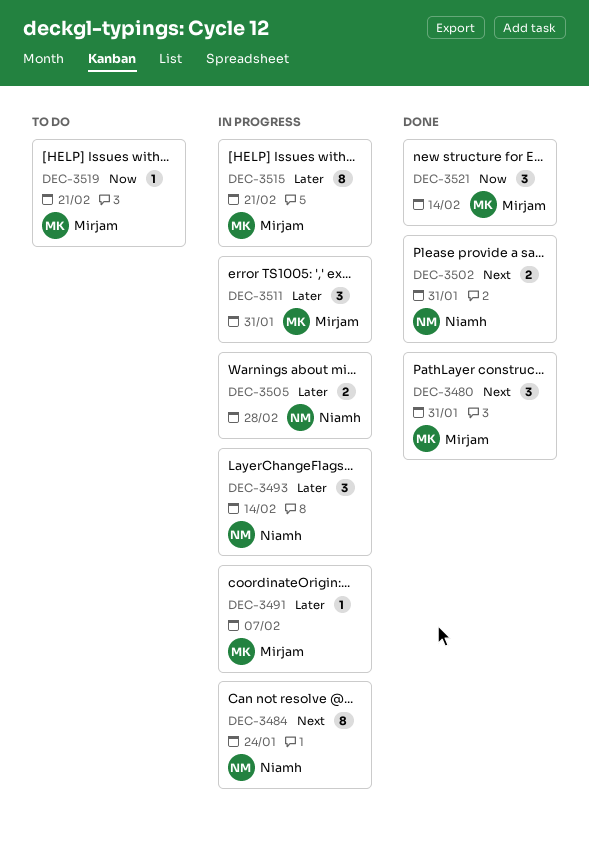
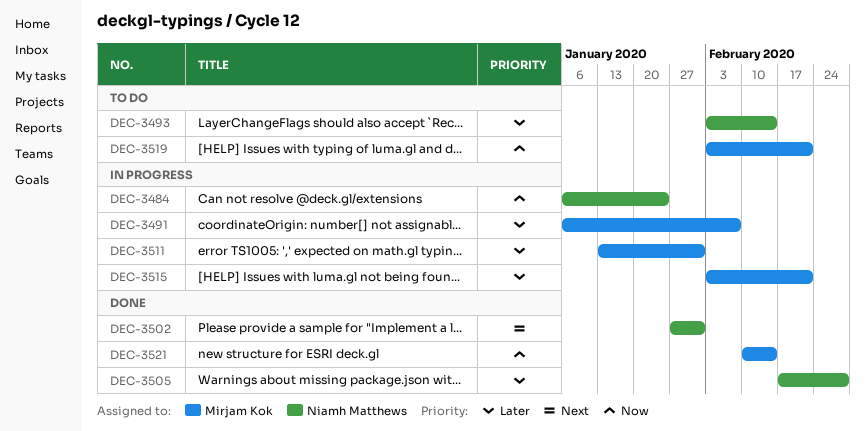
DEC-3480: present -> none
DEC-3484, priority: Next -> Now
DEC-3493, status: In progress -> To do
DEC-3505, status: In progress -> Done

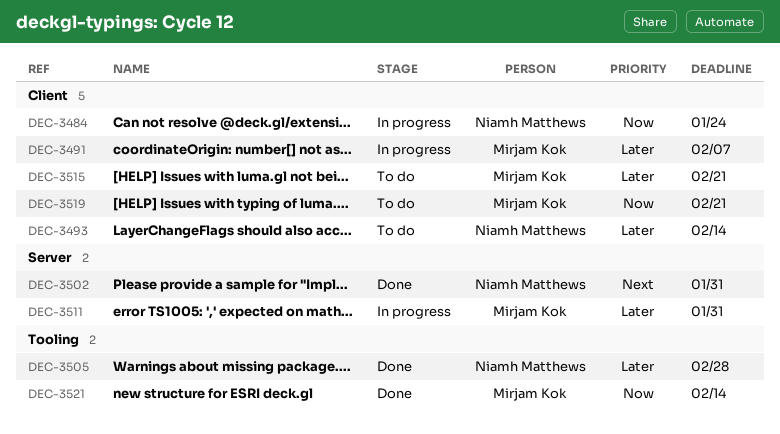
DEC-3515, status: In progress -> To do

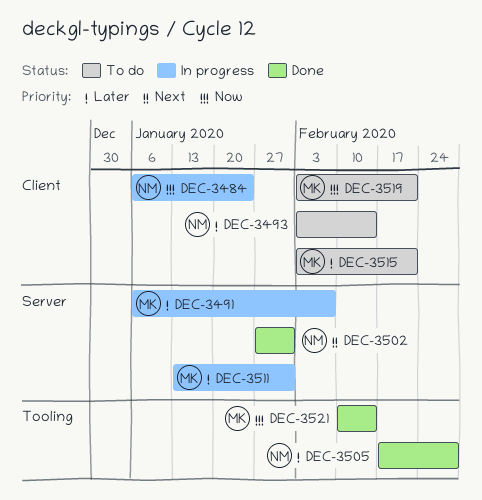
DEC-3491, label: Client -> Server

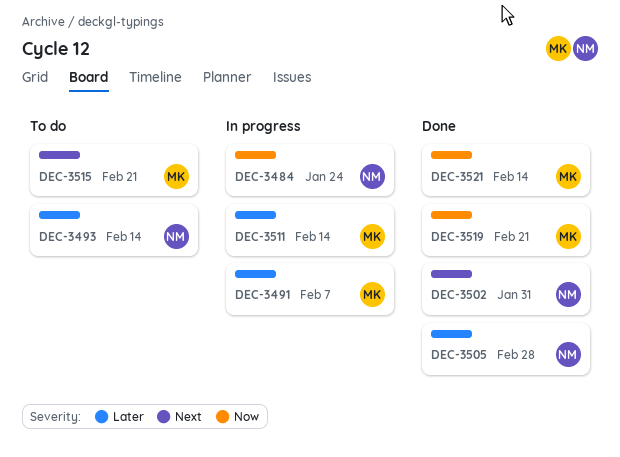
DEC-3511, due: Jan 31 -> Feb 14
DEC-3515, priority: Later -> Next
DEC-3519, status: To do -> Done

